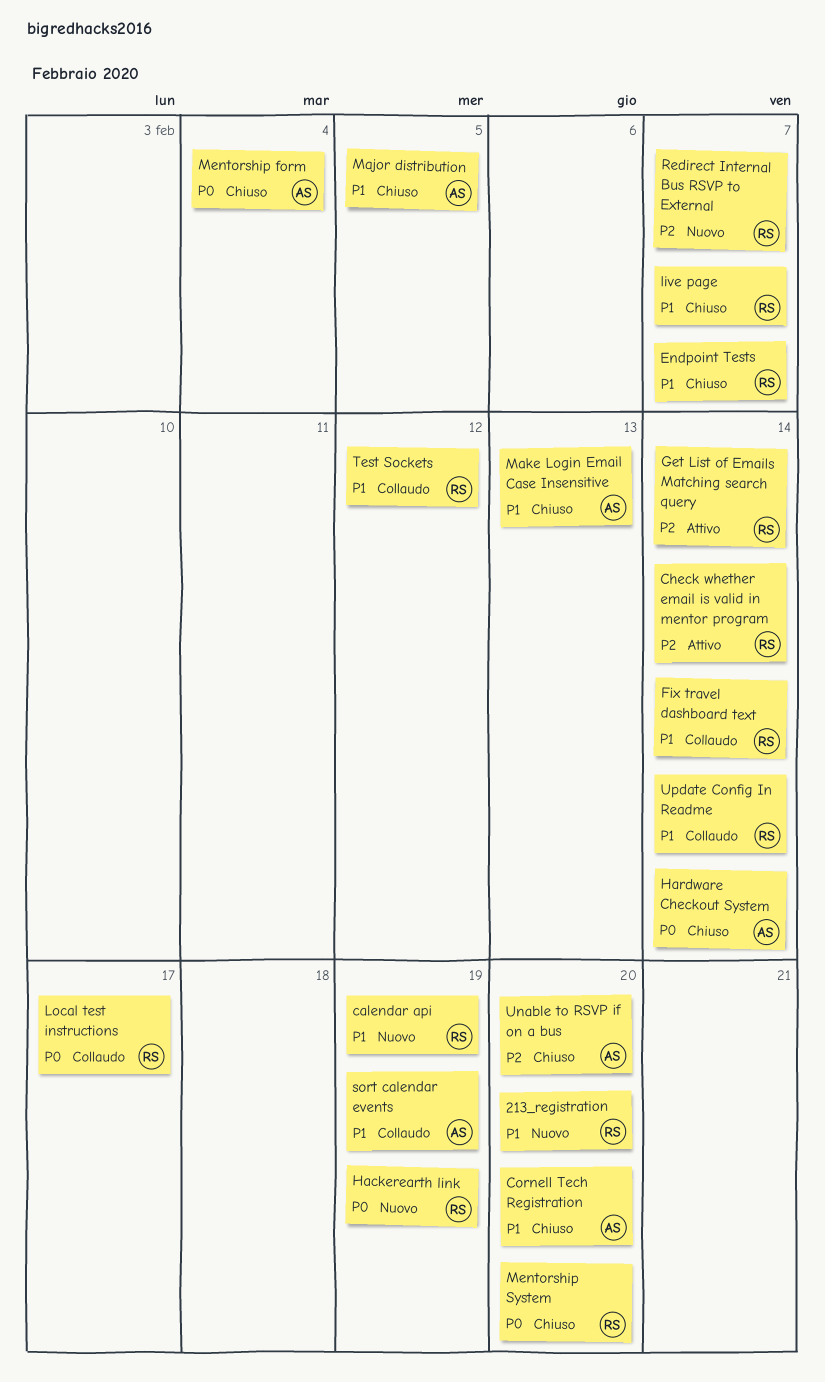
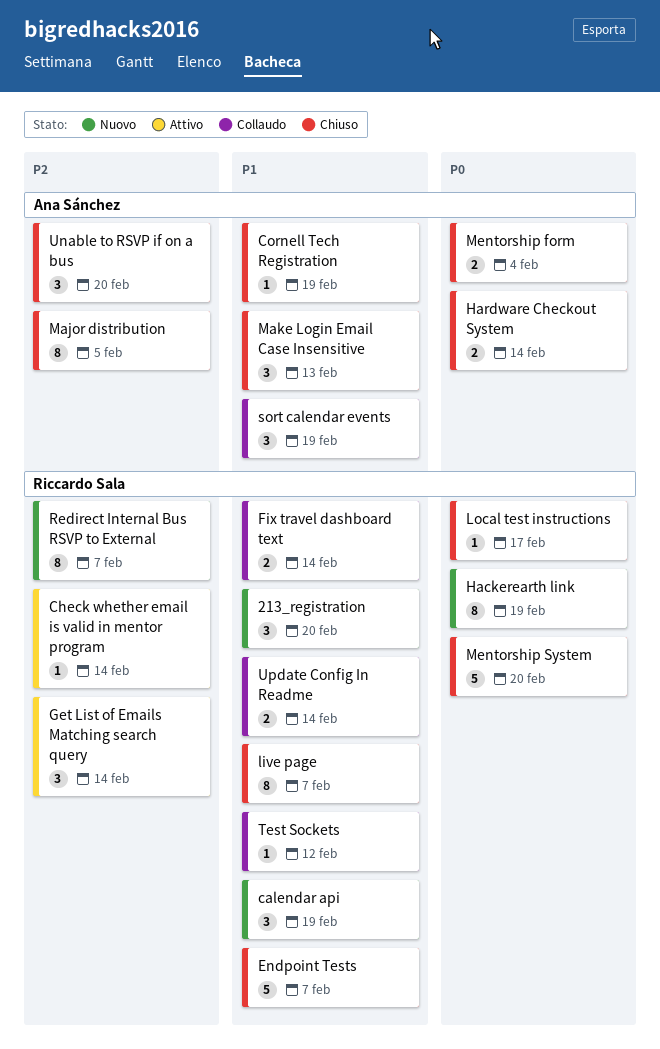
Cornell Tech Registration, due: Feb 20 -> Feb 19
Local test instructions, status: Collaudo -> Chiuso
Major distribution, priority: P1 -> P2

